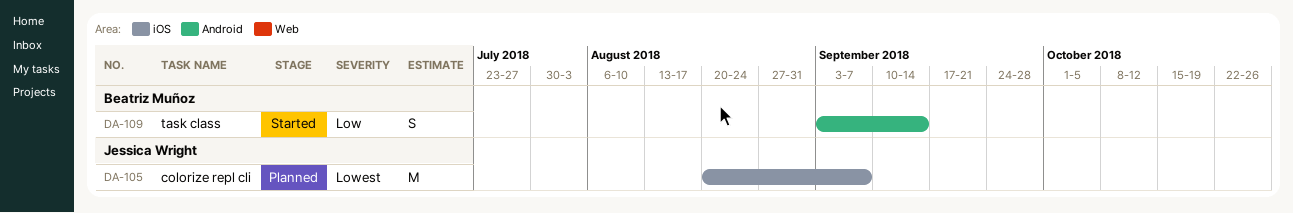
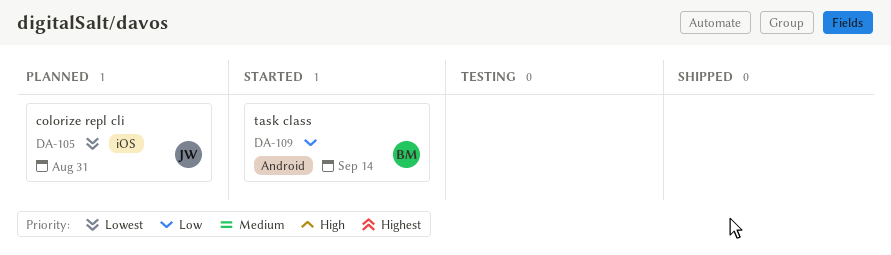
DA-105, due: Sep 7 -> Aug 31

